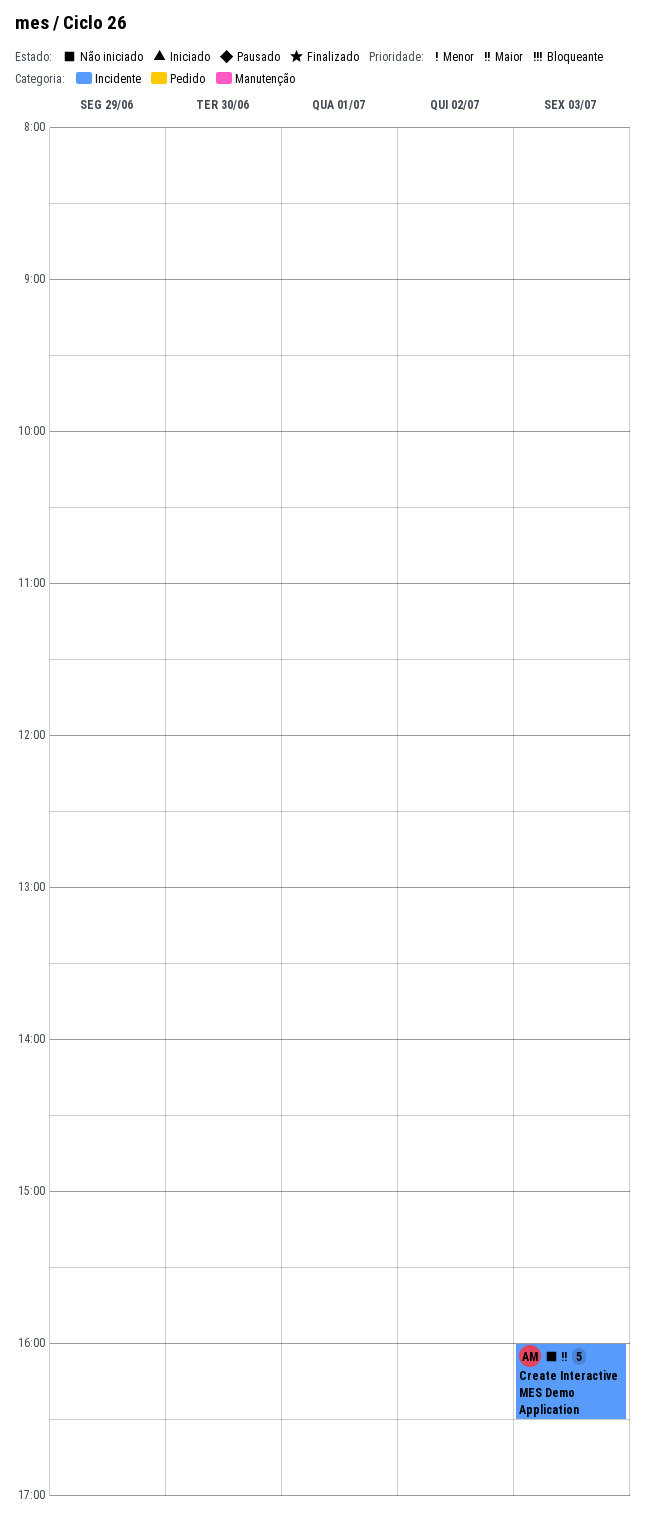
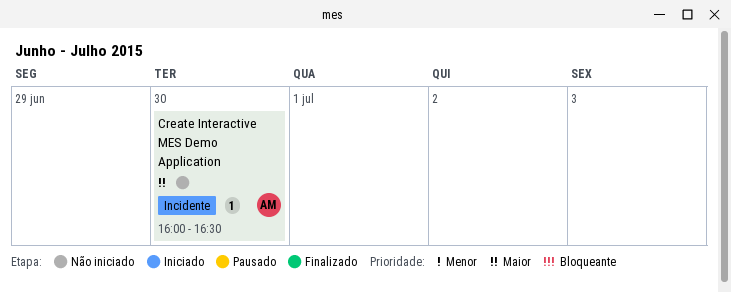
Create Interactive MES Demo Application, estimate: 5 -> 1
Create Interactive MES Demo Application, day: Jul 3 -> Jun 30

